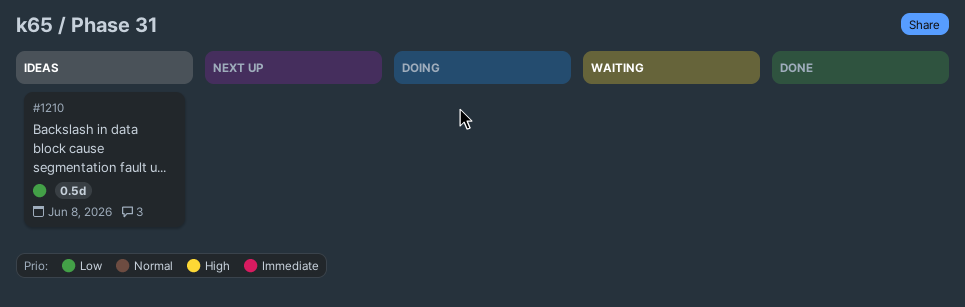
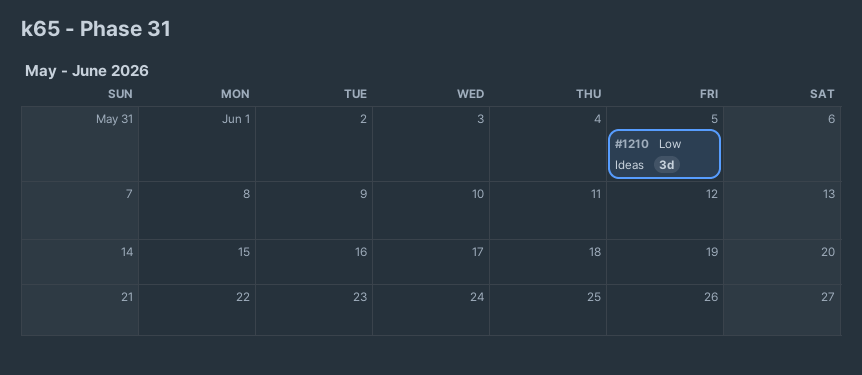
#1210, estimate: 0.5d -> 3d
#1210, due: Jun 8 -> Jun 5

